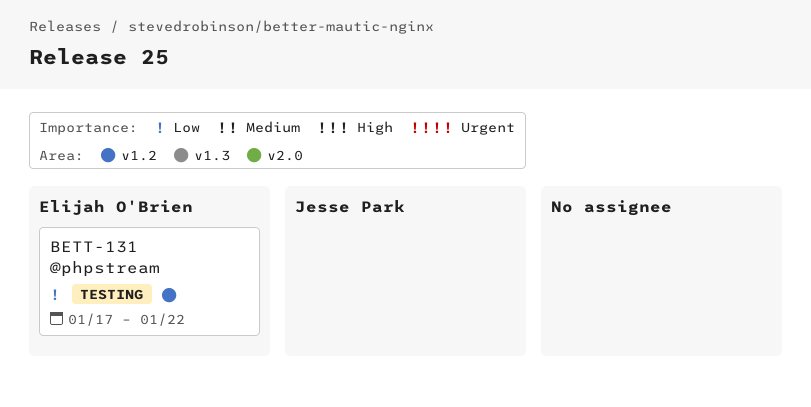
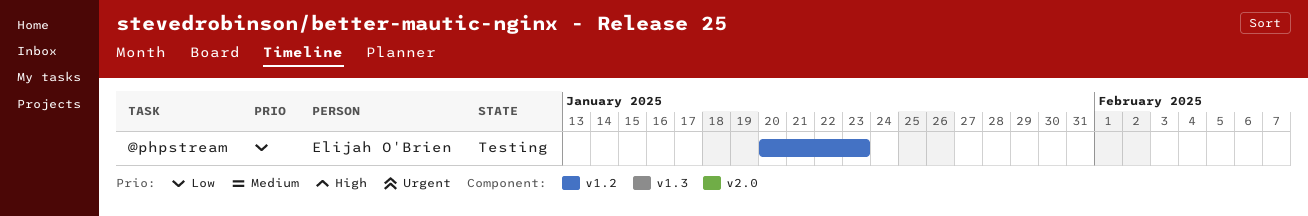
@phpstream, start: Jan 17 -> Jan 20
@phpstream, due: Jan 22 -> Jan 23

